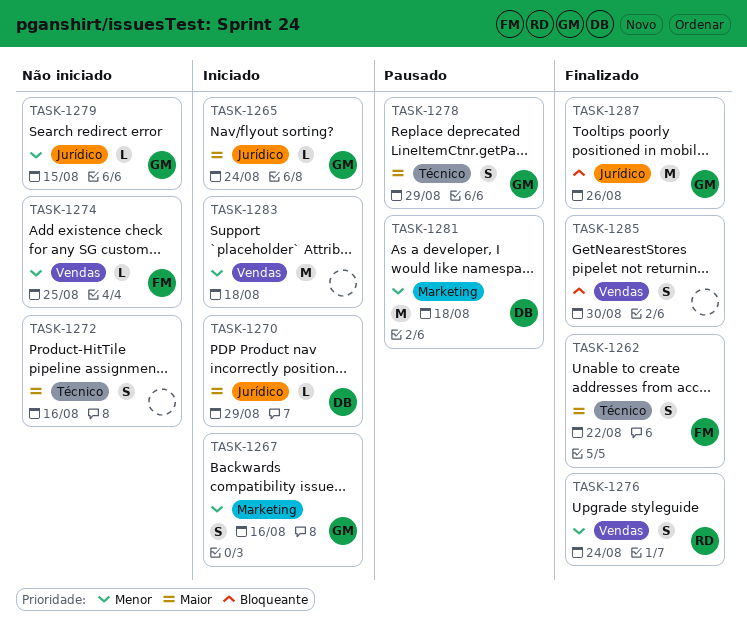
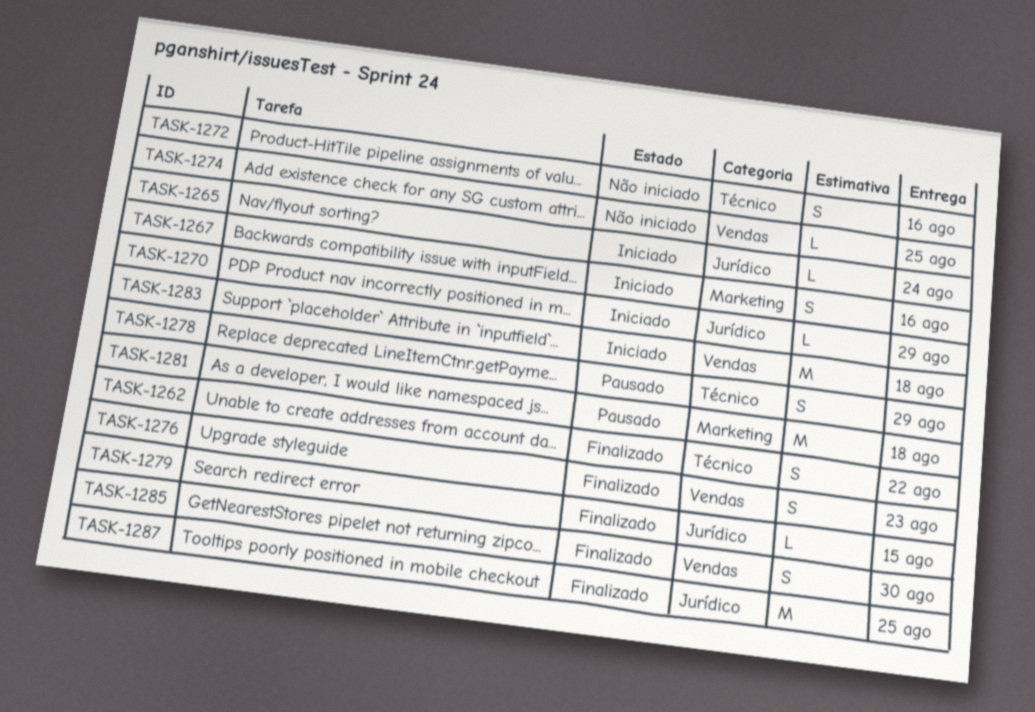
TASK-1276, due: Aug 24 -> Aug 23
TASK-1279, status: Não iniciado -> Finalizado
TASK-1287, due: Aug 26 -> Aug 25

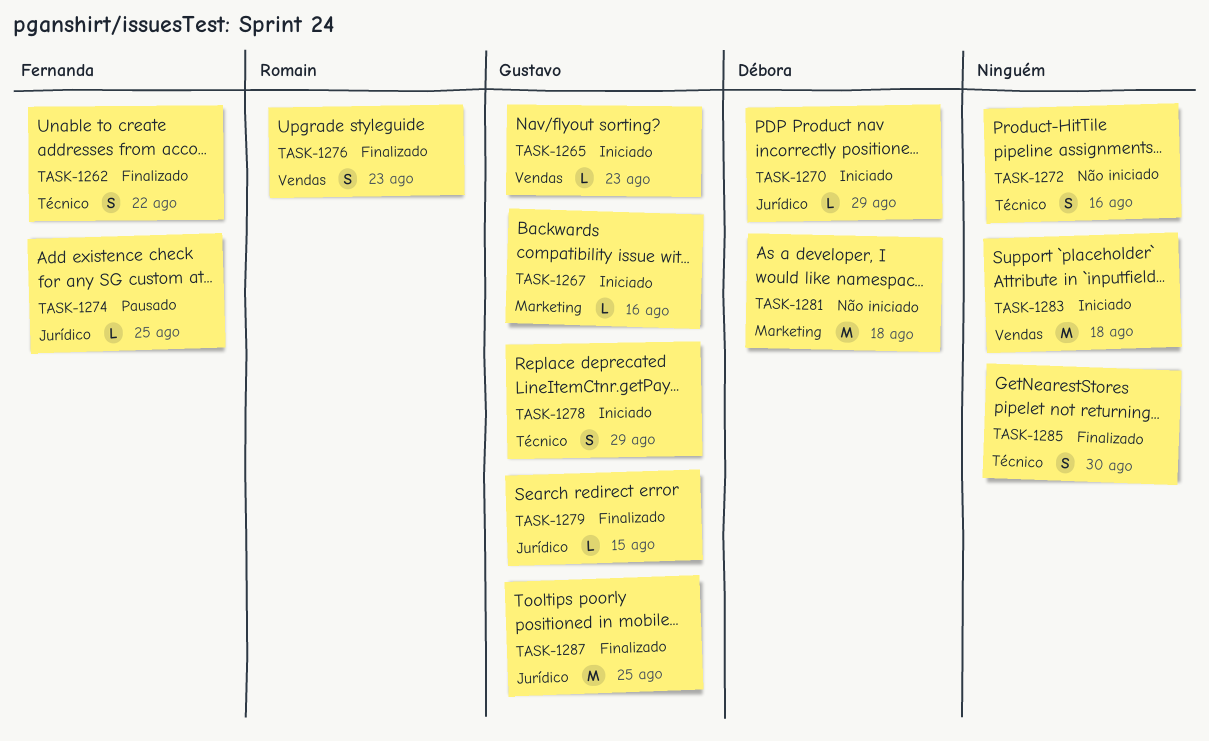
TASK-1265, label: Jurídico -> Vendas
TASK-1265, due: Aug 24 -> Aug 23
TASK-1267, estimate: S -> L
TASK-1274, status: Não iniciado -> Pausado
TASK-1274, label: Vendas -> Jurídico
TASK-1278, status: Pausado -> Iniciado
TASK-1281, status: Pausado -> Não iniciado
TASK-1285, label: Vendas -> Técnico

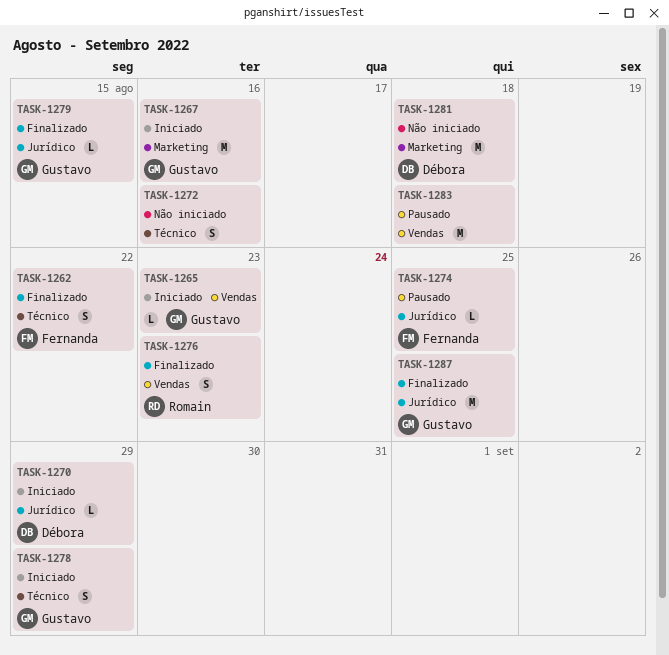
TASK-1267, estimate: L -> M
TASK-1283, status: Iniciado -> Pausado
TASK-1285: present -> none

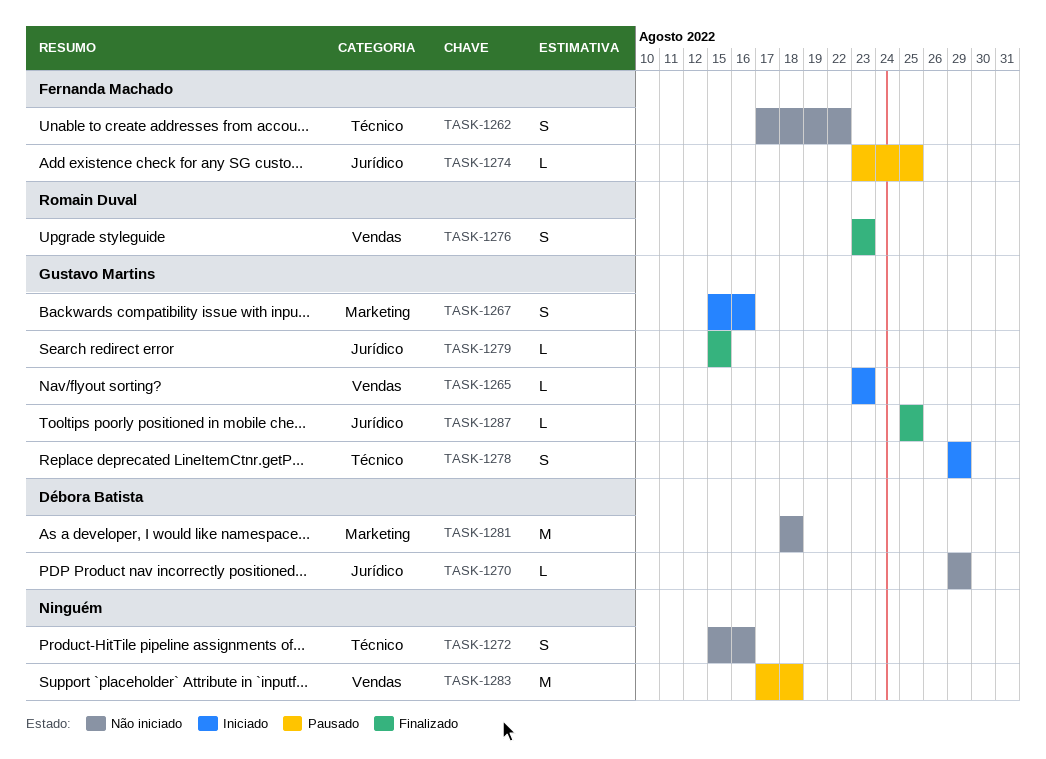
TASK-1262, status: Finalizado -> Não iniciado
TASK-1267, estimate: M -> S
TASK-1270, status: Iniciado -> Não iniciado
TASK-1287, estimate: M -> L

